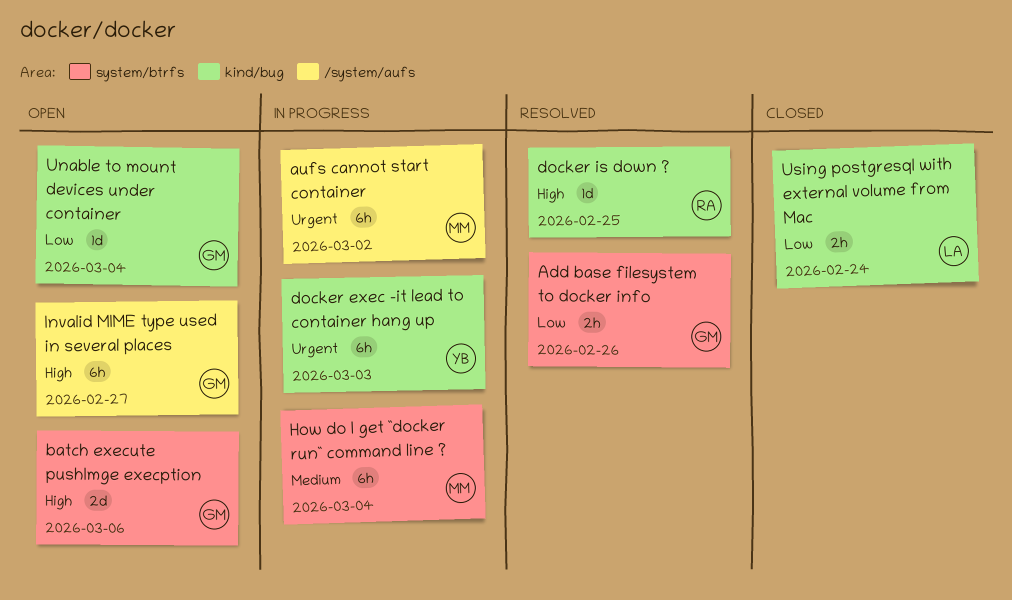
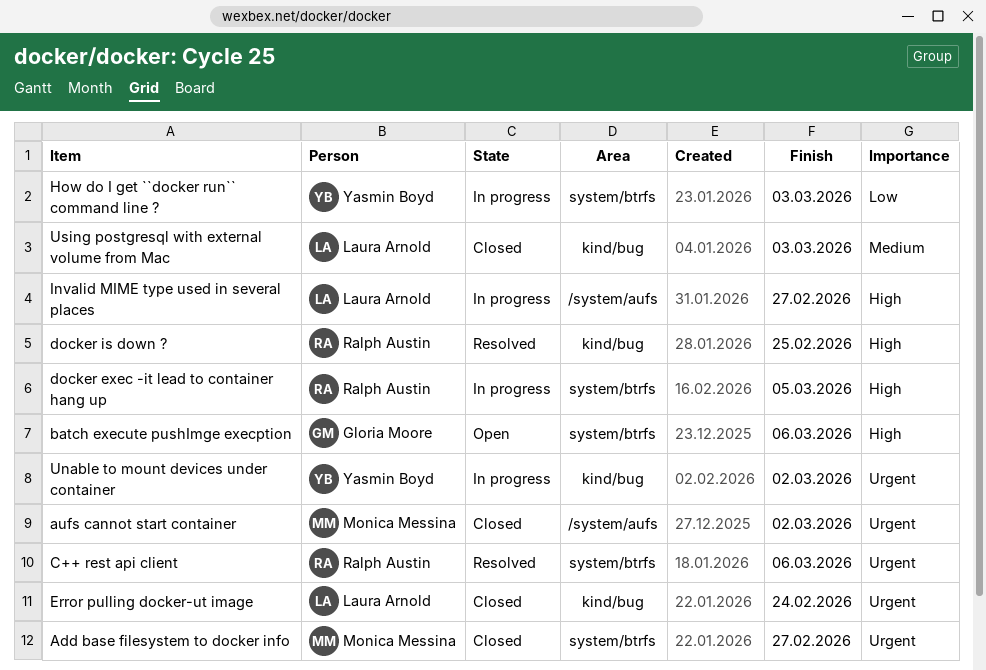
Add base filesystem to docker info, status: Resolved -> Closed
Add base filesystem to docker info, owner: Gloria Moore -> Monica Messina
Add base filesystem to docker info, priority: Low -> Urgent
Add base filesystem to docker info, due: Feb 26 -> Feb 27
aufs cannot start container, status: In progress -> Closed
C++ rest api client: none -> present
docker exec -it lead to container hang up, owner: Yasmin Boyd -> Ralph Austin
docker exec -it lead to container hang up, priority: Urgent -> High
docker exec -it lead to container hang up, label: kind/bug -> system/btrfs
docker exec -it lead to container hang up, due: Mar 3 -> Mar 5
Error pulling docker-ut image: none -> present
How do I get ``docker run`` command line ?, owner: Monica Messina -> Yasmin Boyd
How do I get ``docker run`` command line ?, priority: Medium -> Low
How do I get ``docker run`` command line ?, due: Mar 4 -> Mar 3
Invalid MIME type used in several places, status: Open -> In progress
Invalid MIME type used in several places, owner: Gloria Moore -> Laura Arnold
Unable to mount devices under container, status: Open -> In progress
Unable to mount devices under container, owner: Gloria Moore -> Yasmin Boyd
Unable to mount devices under container, priority: Low -> Urgent
Unable to mount devices under container, due: Mar 4 -> Mar 2
Using postgresql with external volume from Mac, priority: Low -> Medium
Using postgresql with external volume from Mac, due: Feb 24 -> Mar 3

